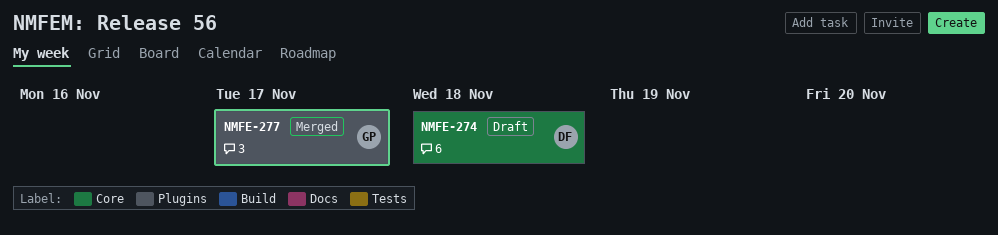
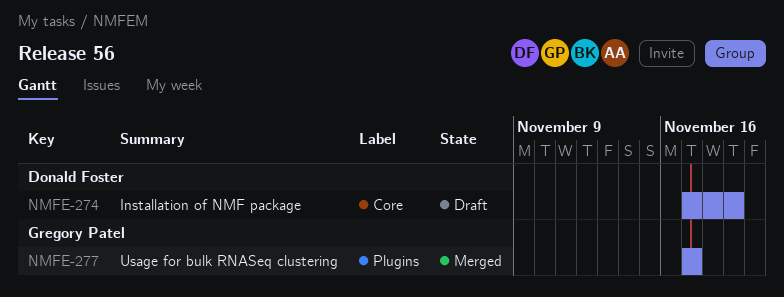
NMFE-274, due: Nov 18 -> Nov 19

